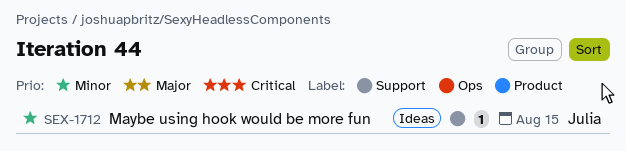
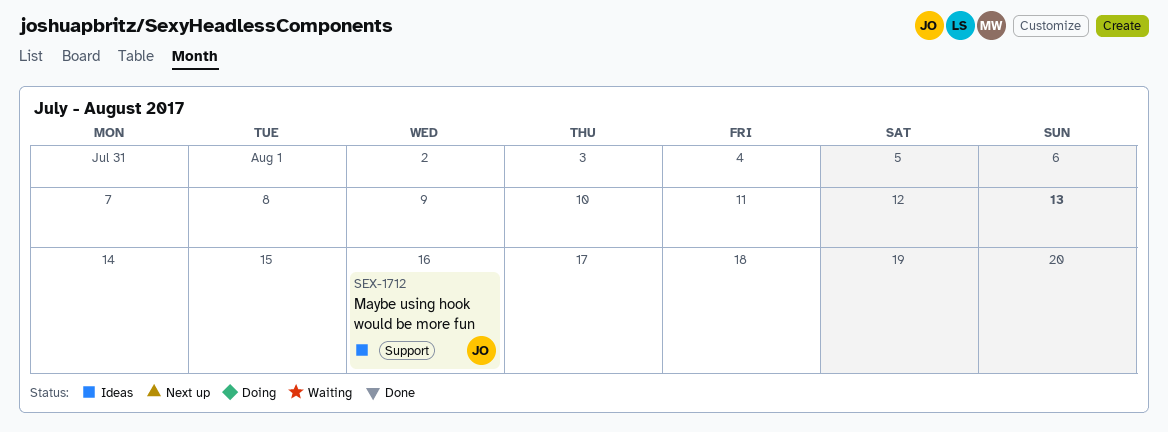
SEX-1712, due: Aug 15 -> Aug 16

